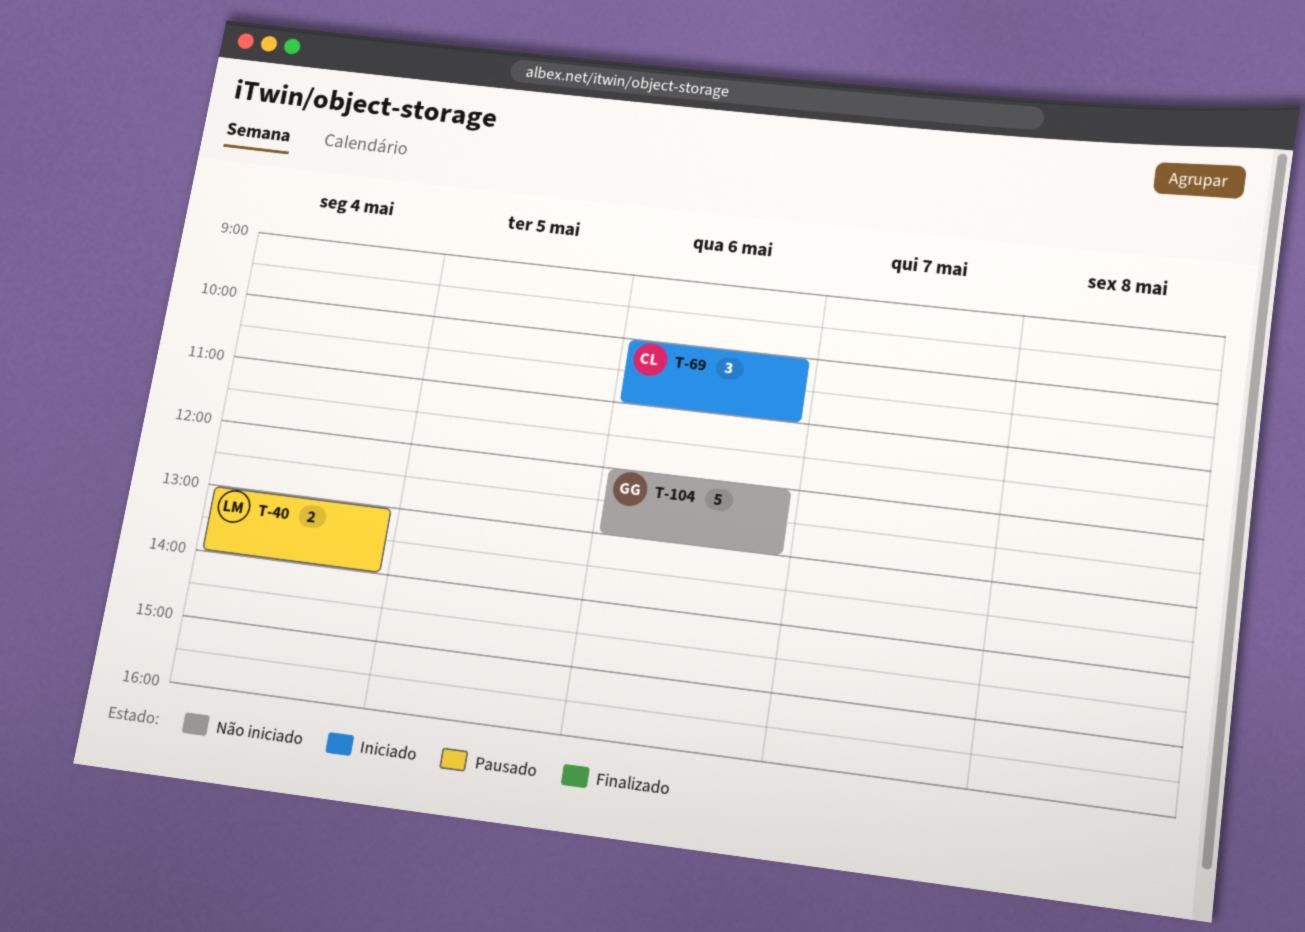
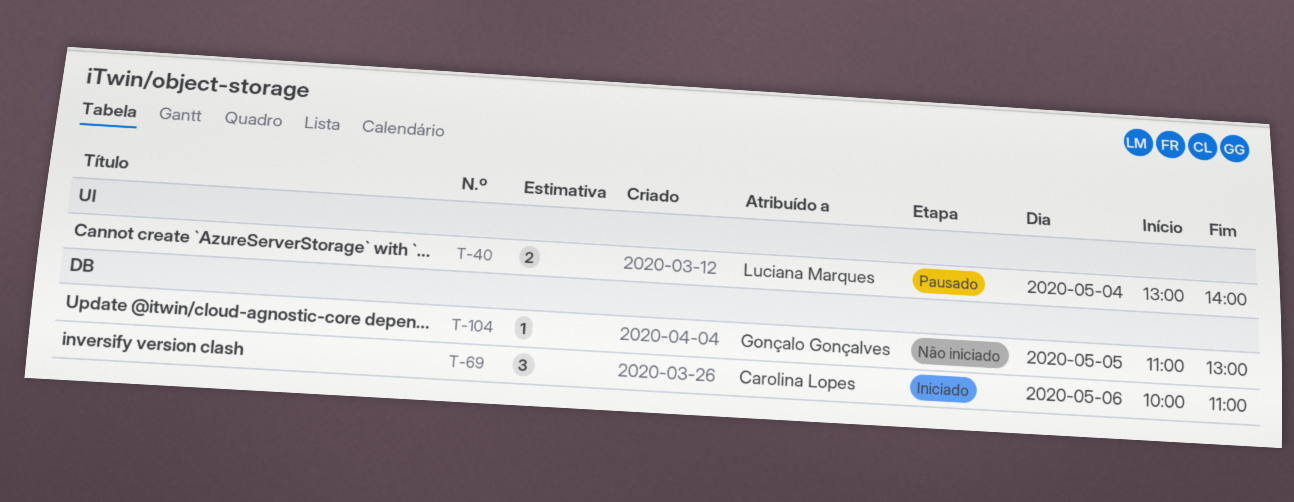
T-104, estimate: 5 -> 1
T-104, day: May 6 -> May 5
T-104, begins: 12:00 -> 11:00

